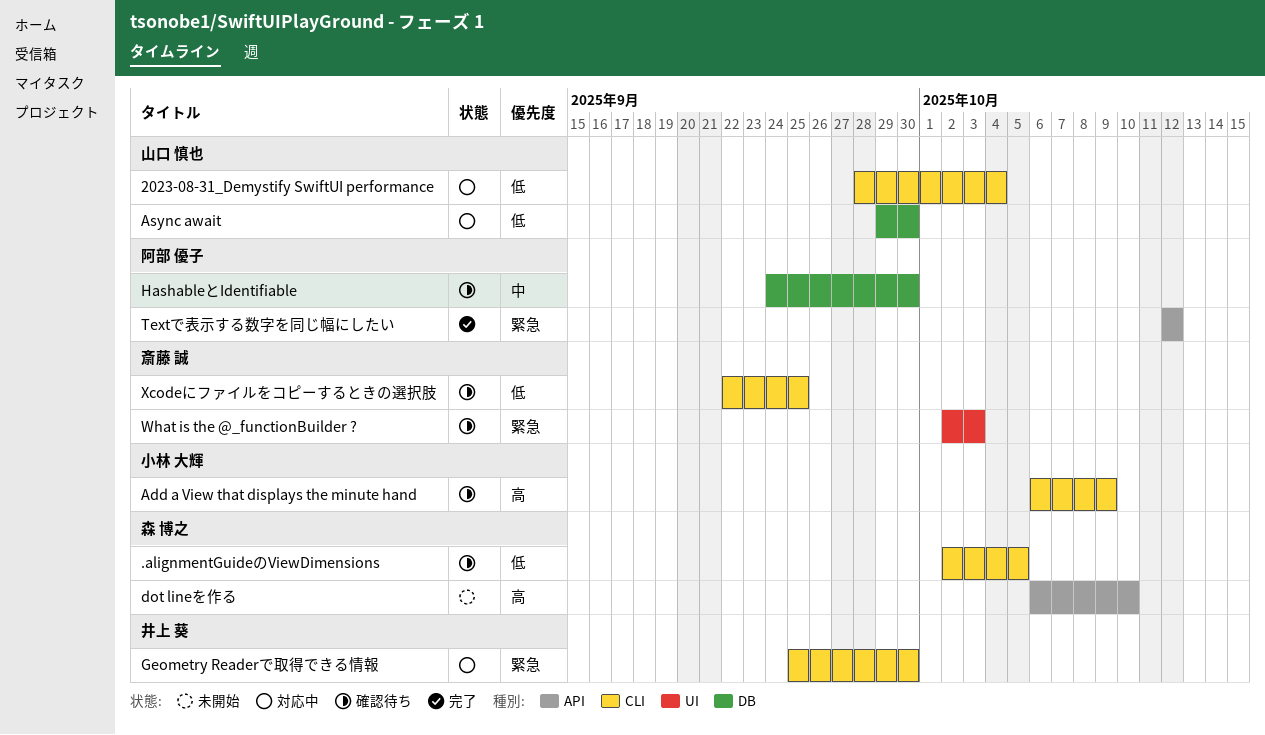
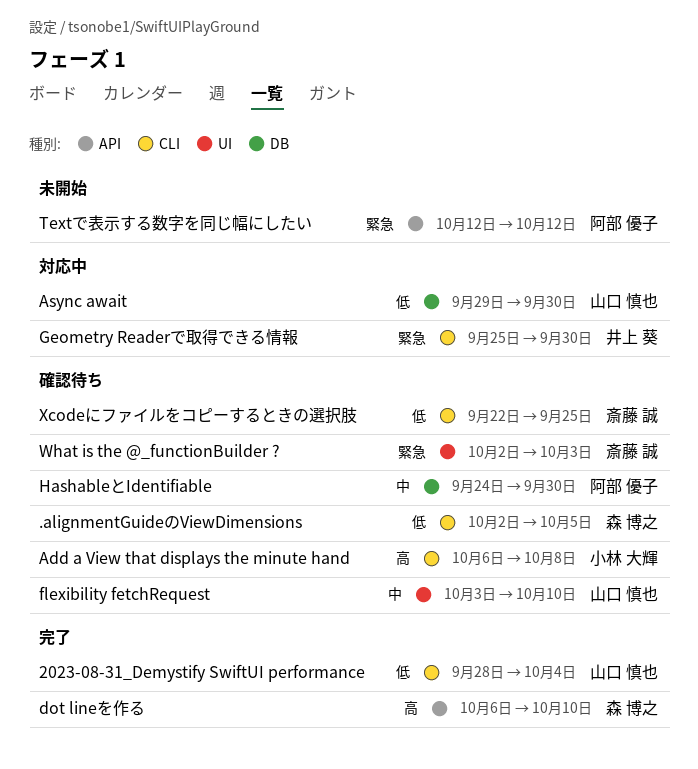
2023-08-31_Demystify SwiftUI performance, status: 対応中 -> 完了
Add a View that displays the minute hand, due: Oct 9 -> Oct 8
dot lineを作る, status: 未開始 -> 完了
flexibility fetchRequest: none -> present
Textで表示する数字を同じ幅にしたい, status: 完了 -> 未開始

